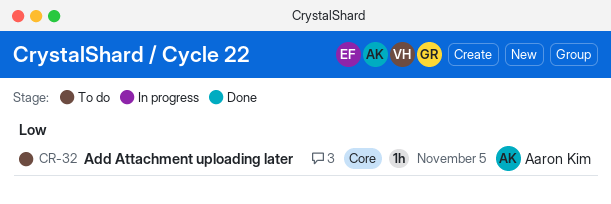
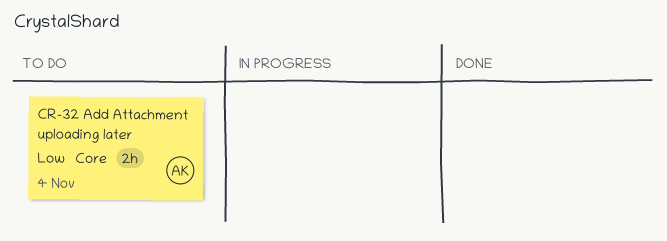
CR-32, estimate: 1h -> 2h
CR-32, due: Nov 5 -> Nov 4

